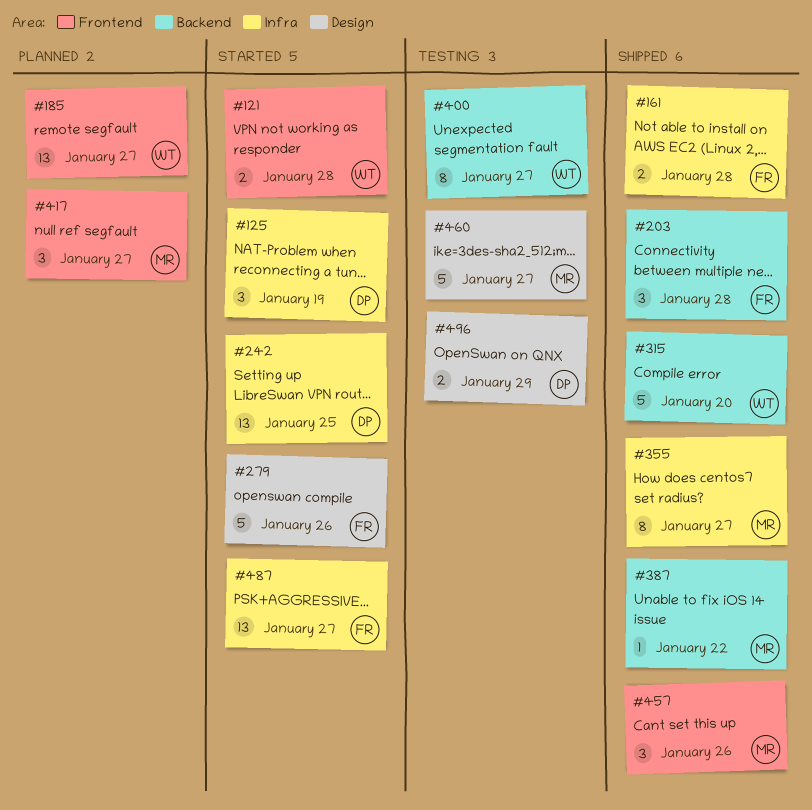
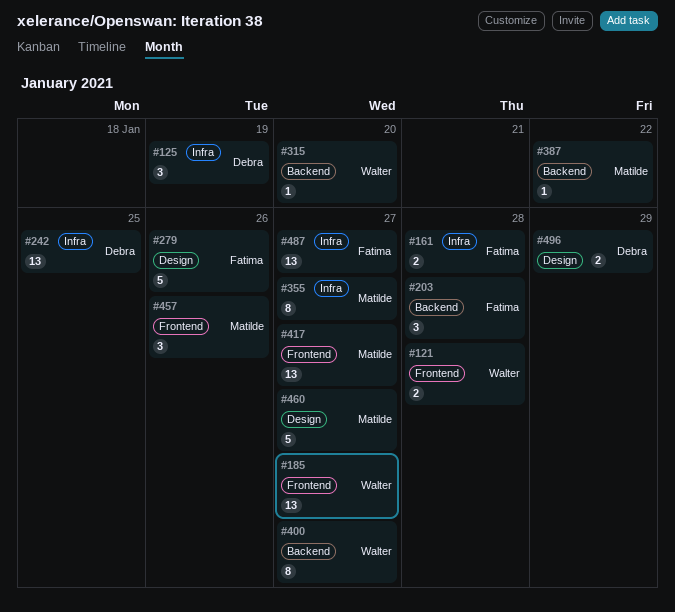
#315, estimate: 5 -> 1
#417, estimate: 3 -> 13

